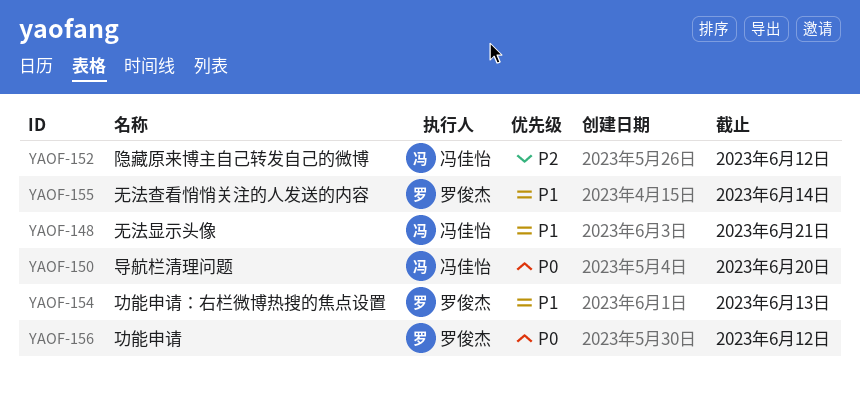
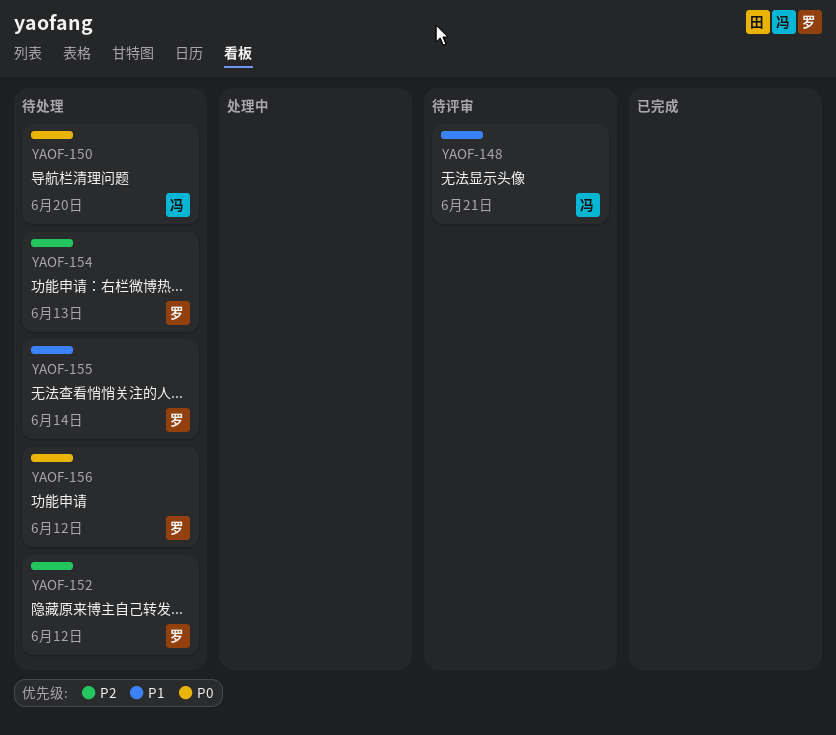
YAOF-152, owner: 冯佳怡 -> 罗俊杰
YAOF-154, priority: P1 -> P2

